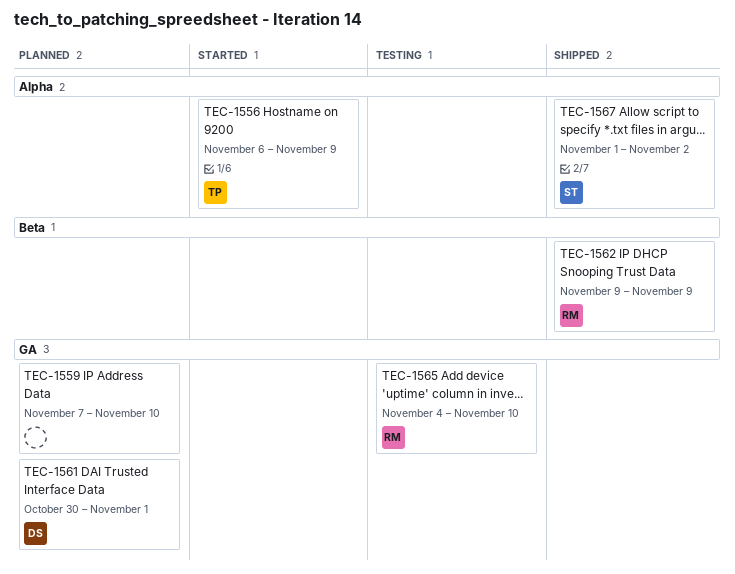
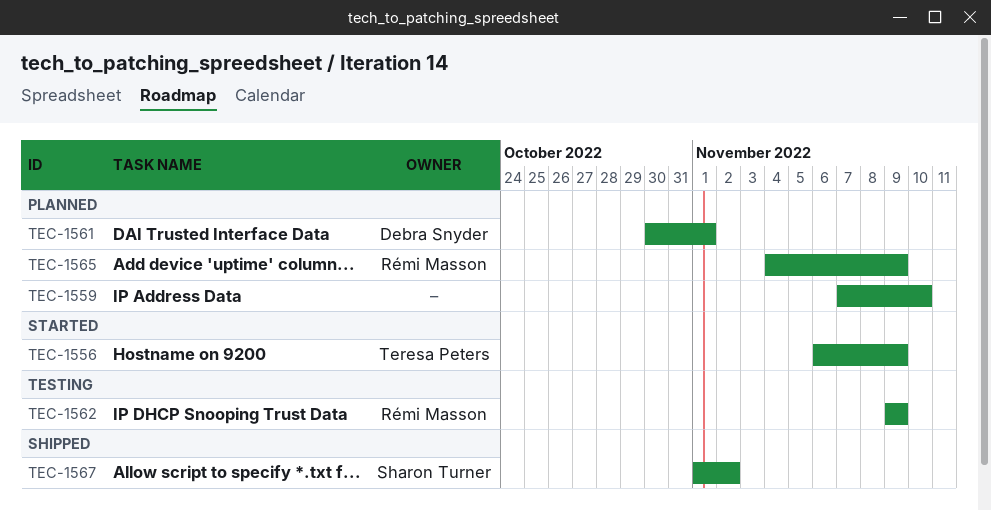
TEC-1562, status: Shipped -> Testing
TEC-1565, status: Testing -> Planned
TEC-1565, due: Nov 10 -> Nov 9

